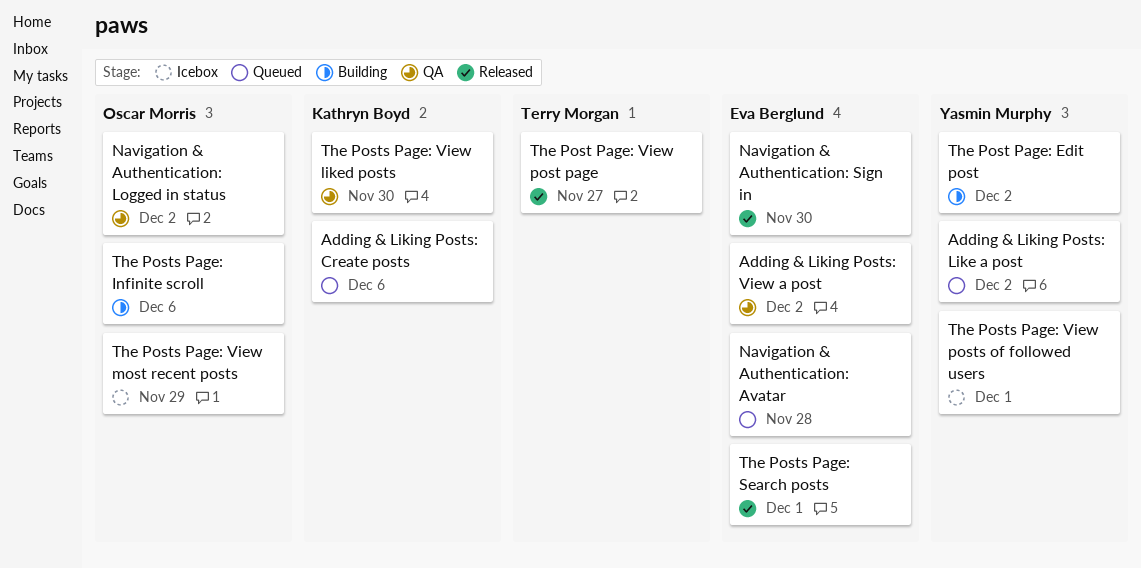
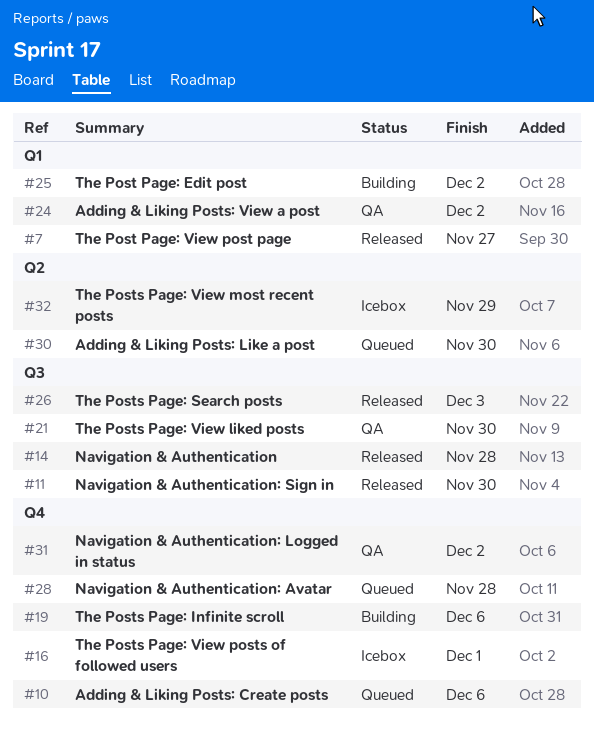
Adding & Liking Posts: Like a post, due: Dec 2 -> Nov 30
Navigation & Authentication: none -> present
The Posts Page: Search posts, due: Dec 1 -> Dec 3

